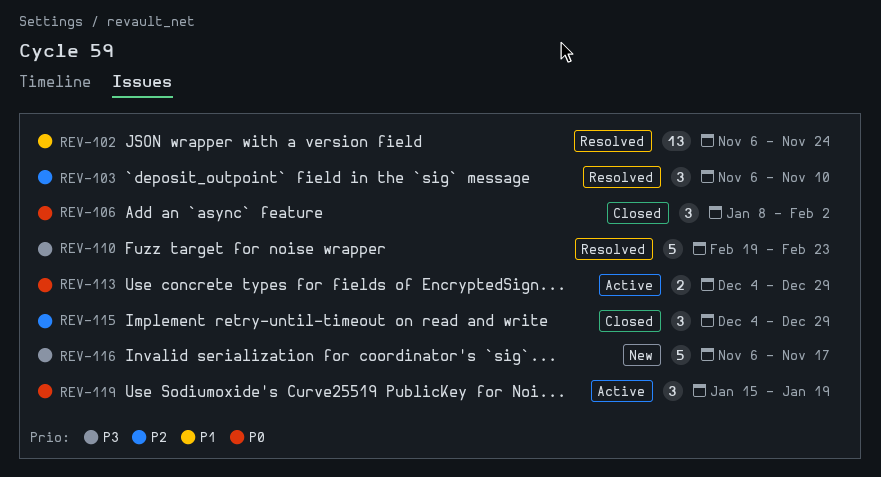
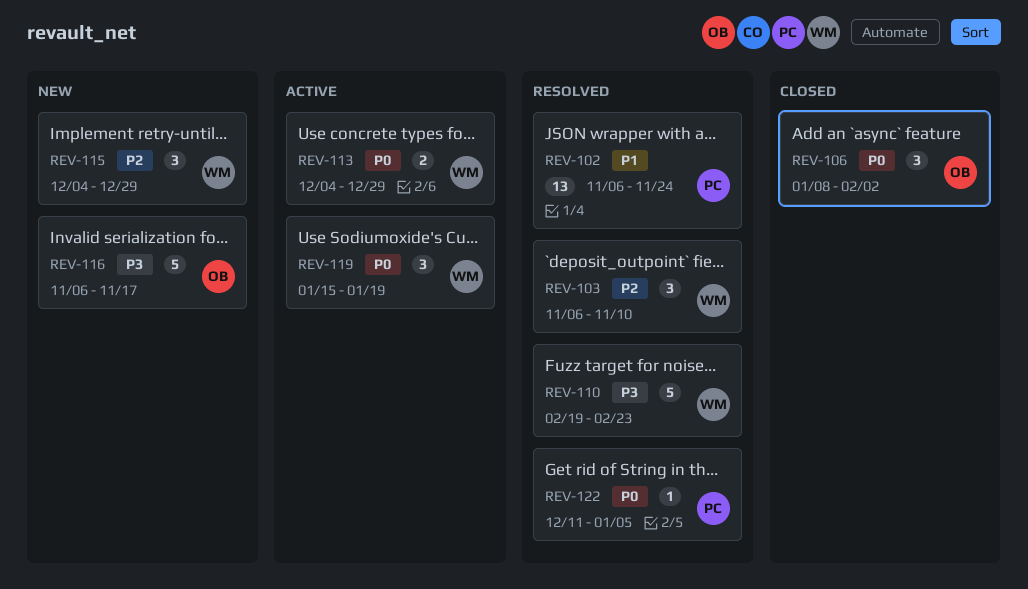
REV-115, status: Closed -> New
REV-122: none -> present

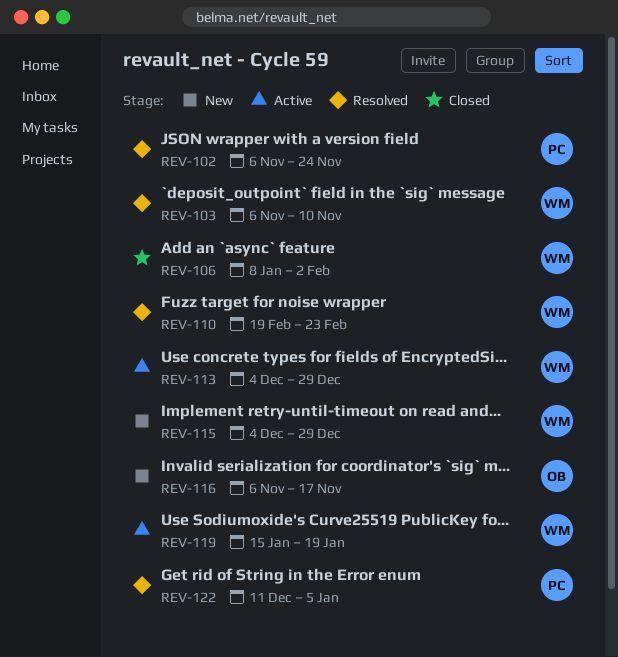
REV-106, owner: OB -> WM

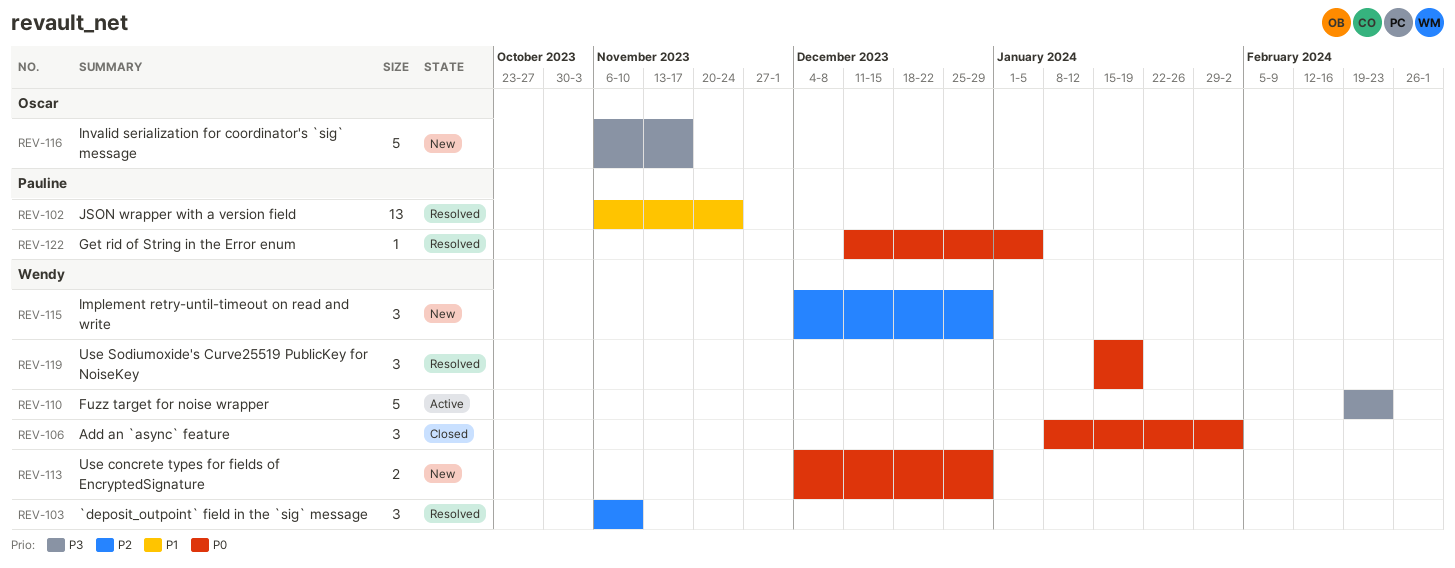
REV-110, status: Resolved -> Active
REV-113, status: Active -> New
REV-119, status: Active -> Resolved

